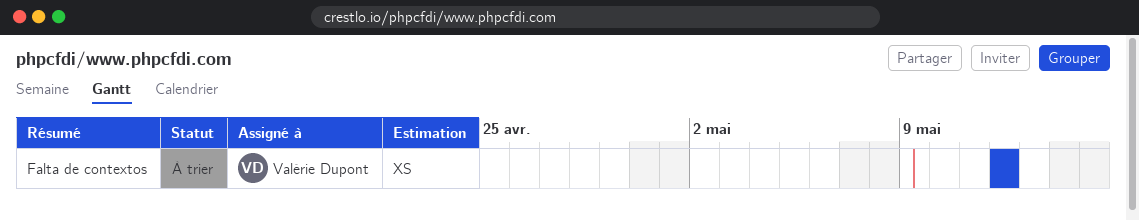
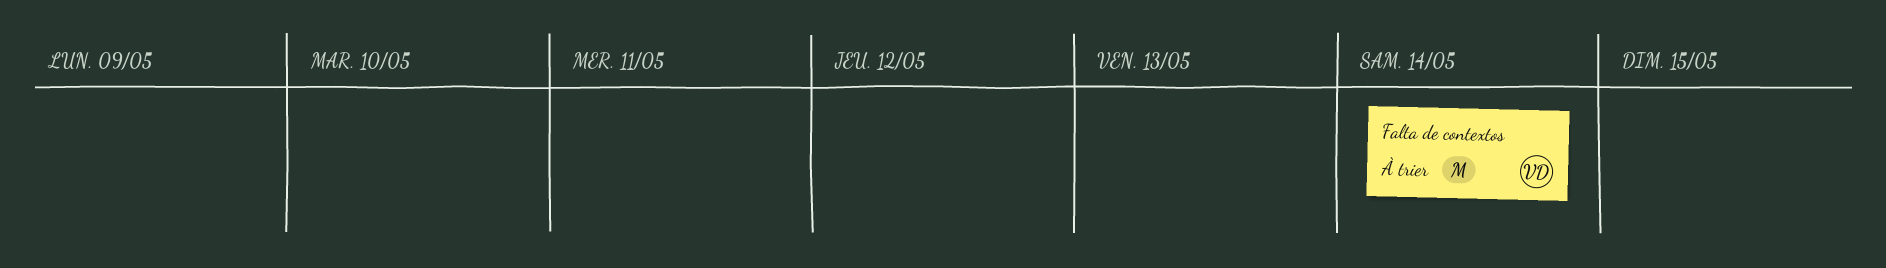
Falta de contextos, estimate: XS -> M
Falta de contextos, due: May 12 -> May 14

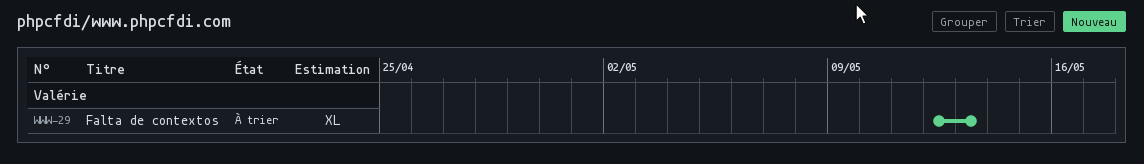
Falta de contextos, estimate: M -> XL
Falta de contextos, due: May 14 -> May 13

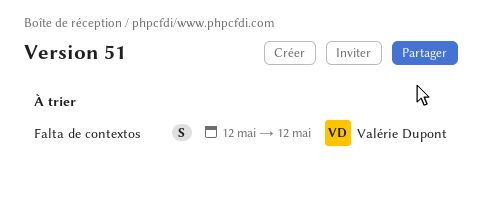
Falta de contextos, estimate: XL -> S
Falta de contextos, due: May 13 -> May 12

